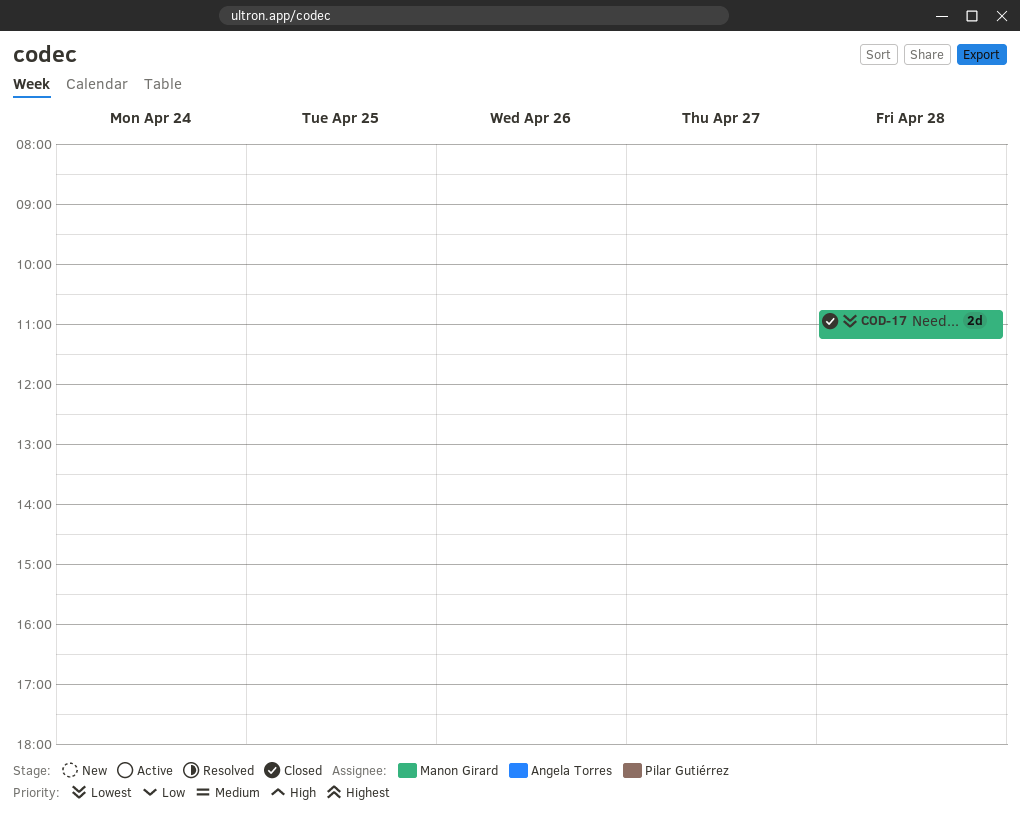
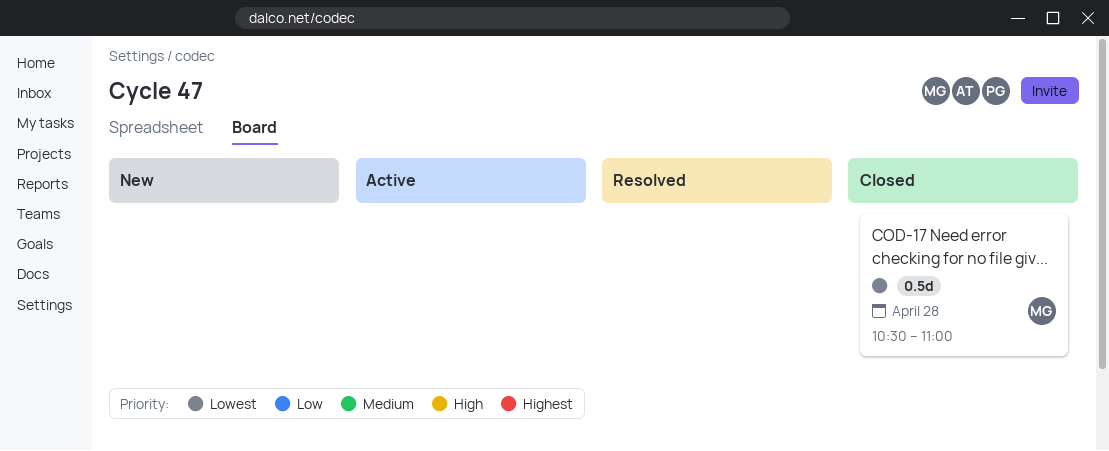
COD-17, estimate: 2d -> 0.5d
COD-17, begins: 10:45 -> 10:30
COD-17, ends: 11:15 -> 11:00

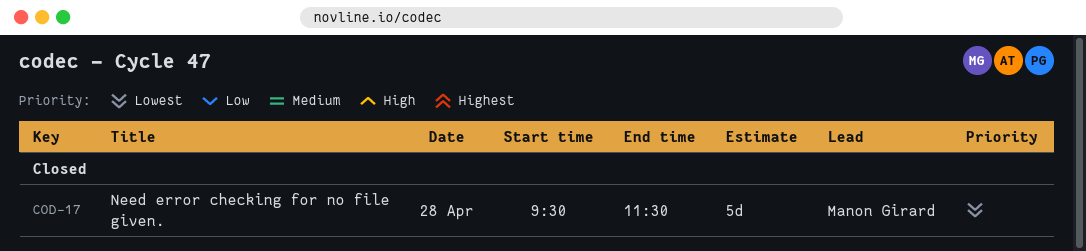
COD-17, estimate: 0.5d -> 5d
COD-17, begins: 10:30 -> 09:30
COD-17, ends: 11:00 -> 11:30

